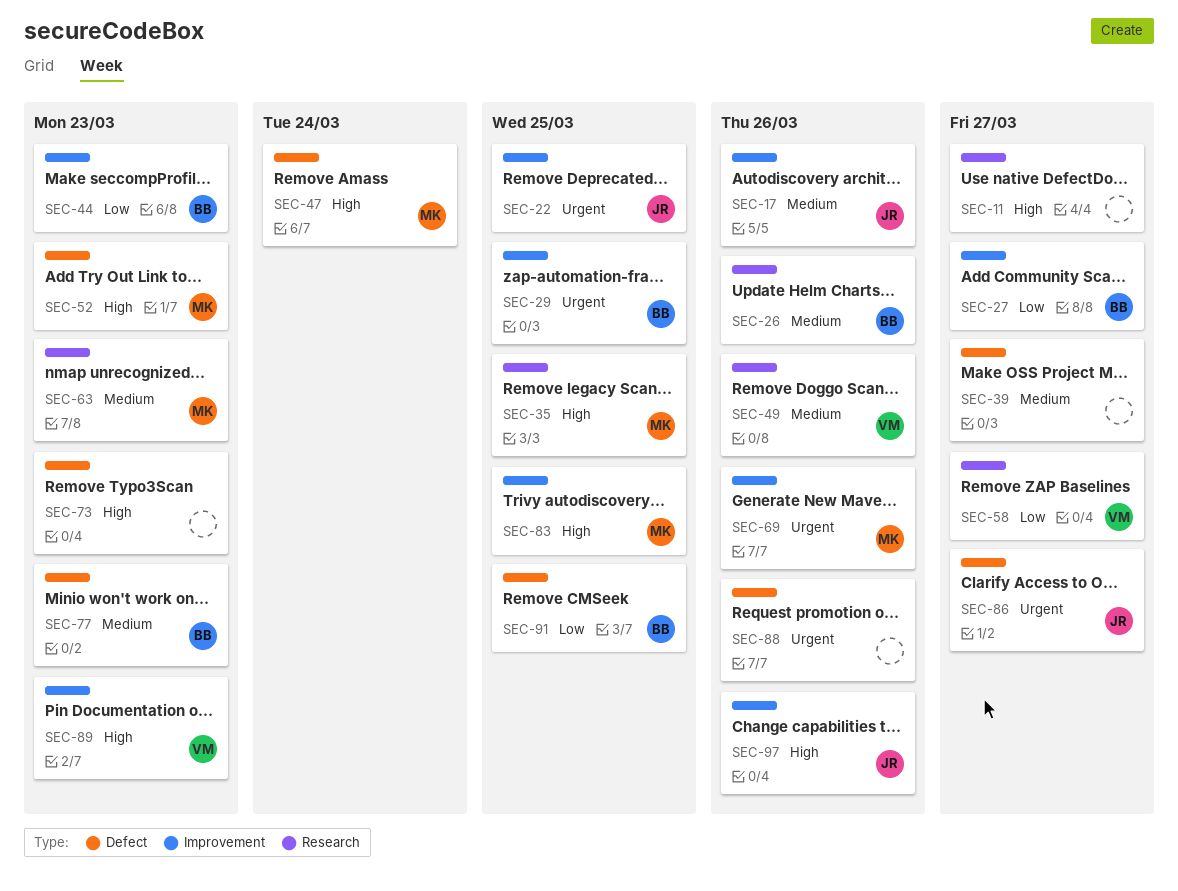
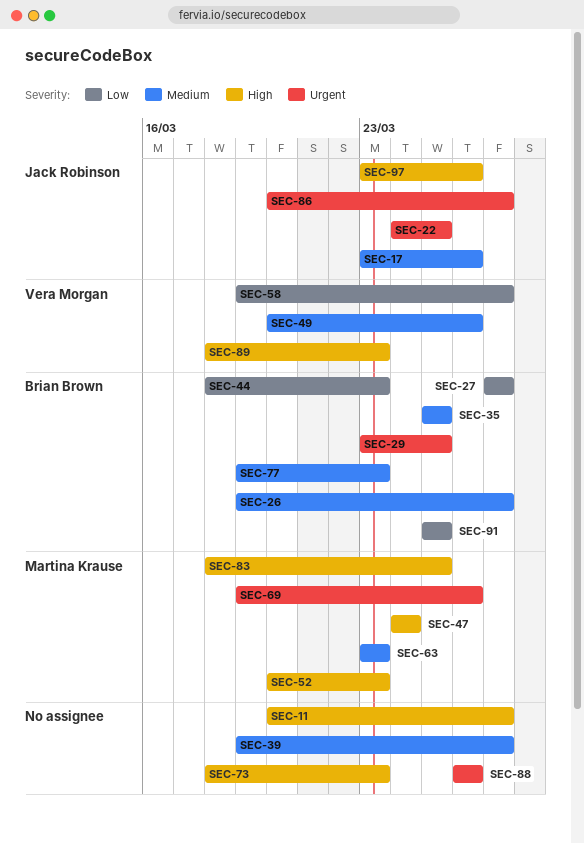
SEC-26, due: Mar 26 -> Mar 27
SEC-35, owner: Martina Krause -> Brian Brown
SEC-35, priority: High -> Medium

